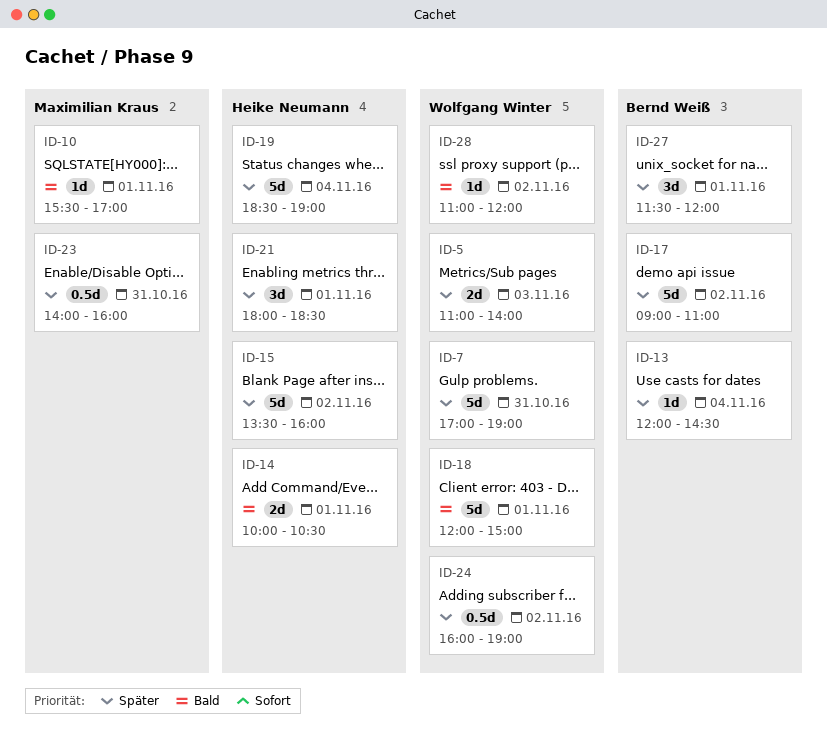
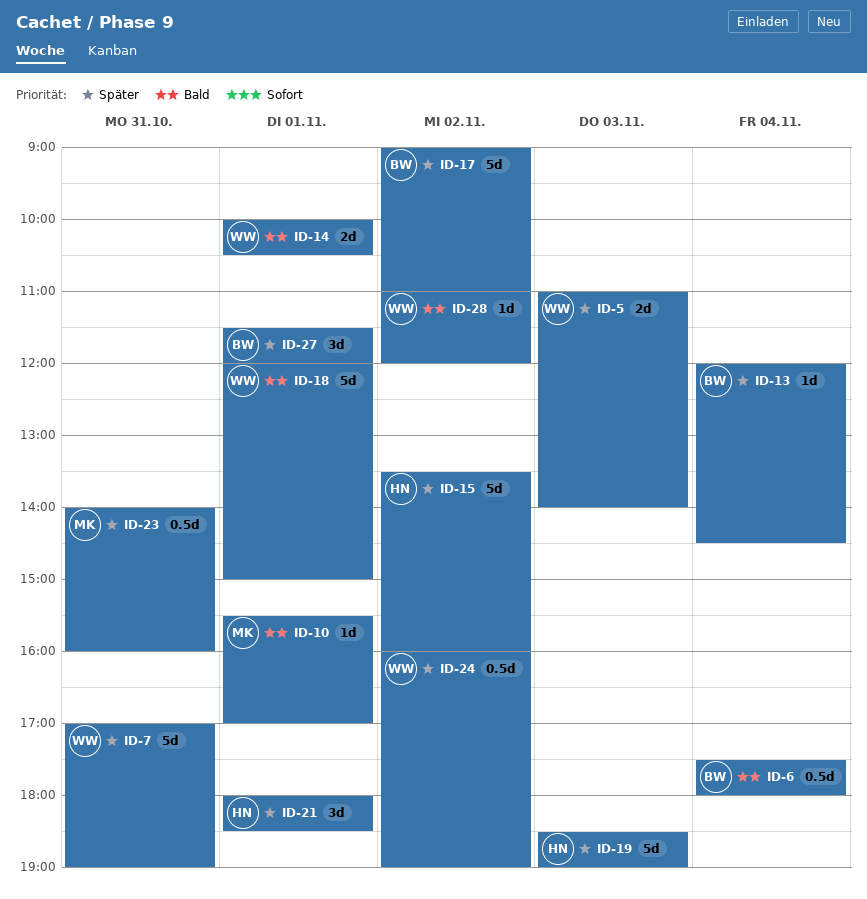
ID-6: none -> present
ID-14, owner: Heike Neumann -> Wolfgang Winter
ID-19, day: Nov 4 -> Nov 3

